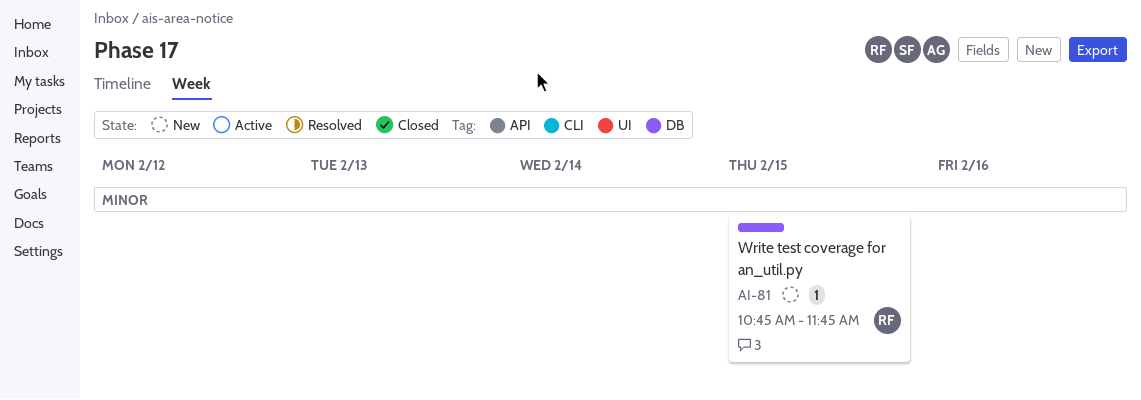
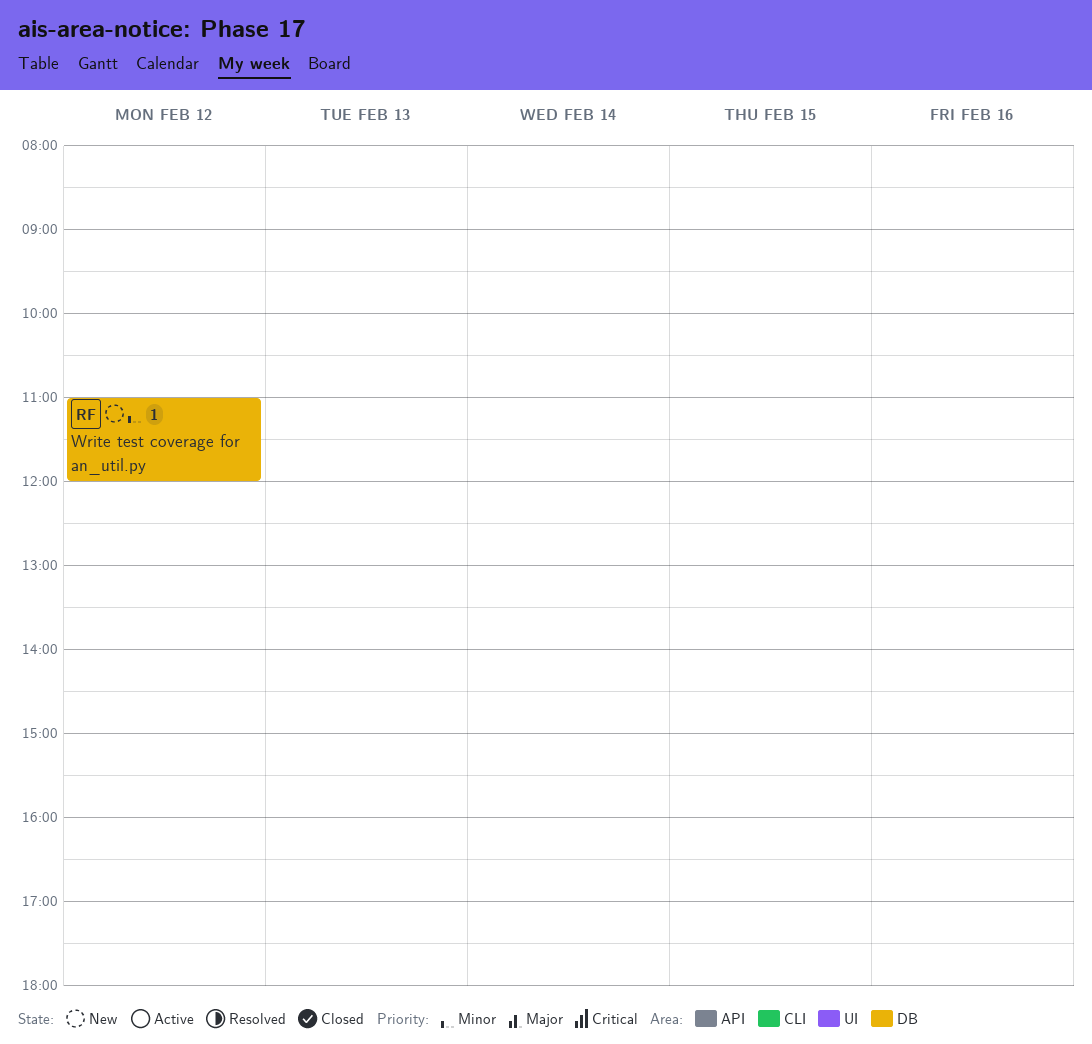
Write test coverage for an_util.py, day: Feb 15 -> Feb 12
Write test coverage for an_util.py, begins: 10:45 -> 11:00
Write test coverage for an_util.py, ends: 11:45 -> 12:00

